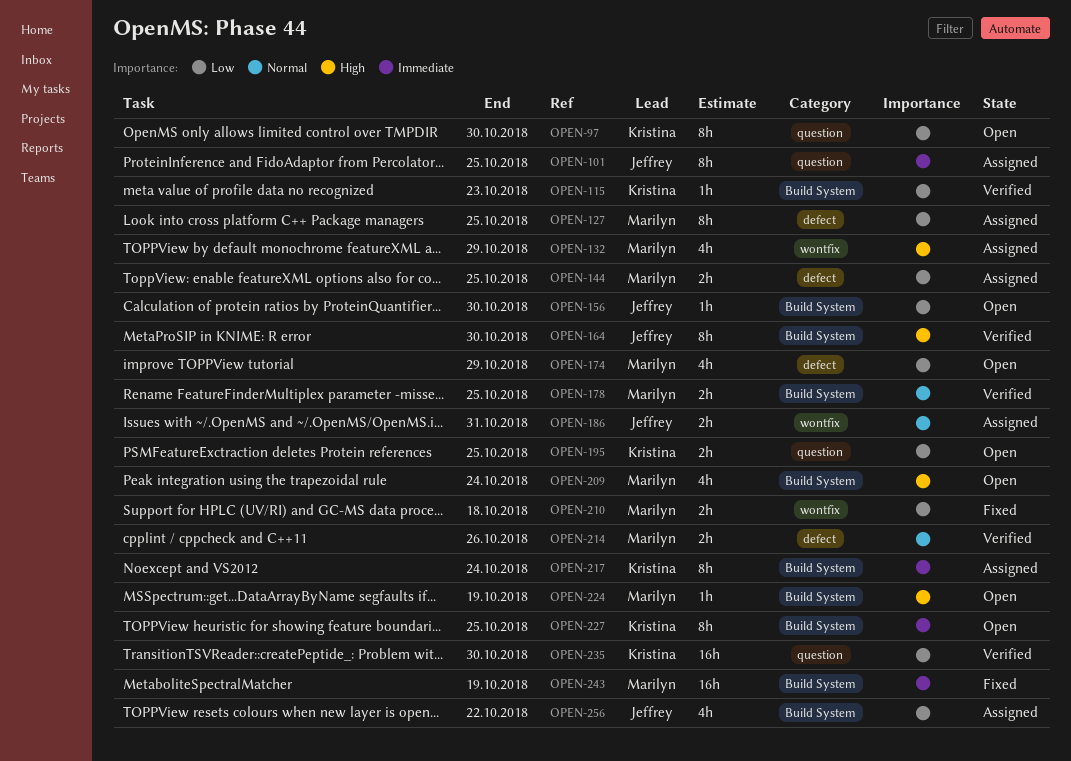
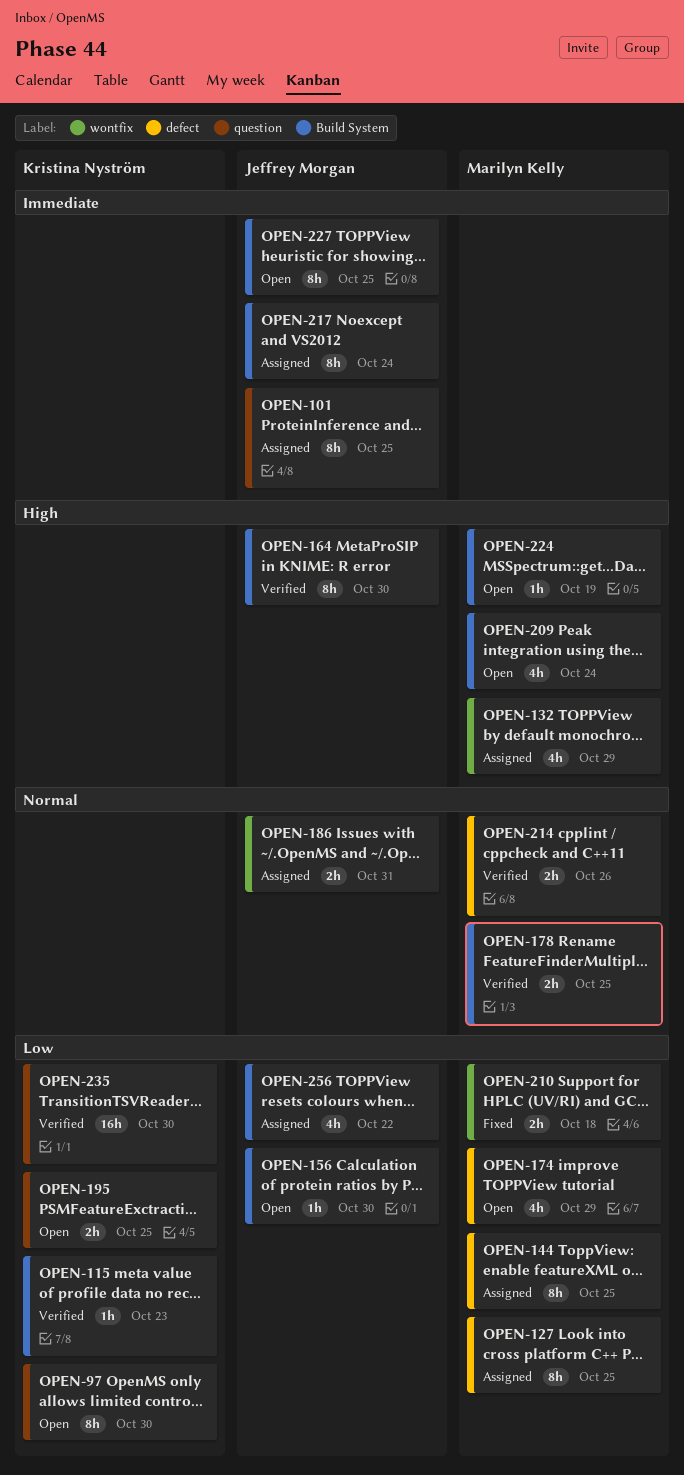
OPEN-144, estimate: 2h -> 8h
OPEN-217, owner: Kristina Nyström -> Jeffrey Morgan
OPEN-227, owner: Kristina Nyström -> Jeffrey Morgan
OPEN-243: present -> none

